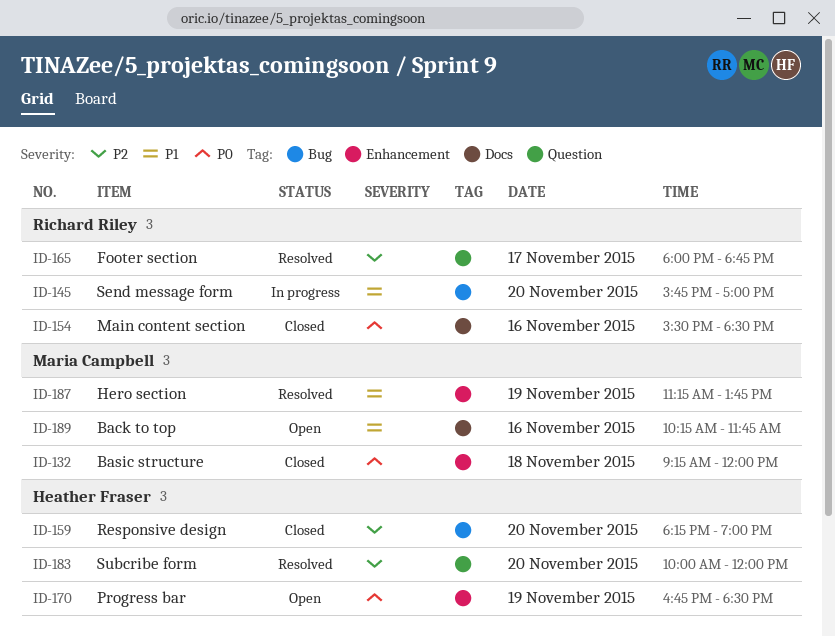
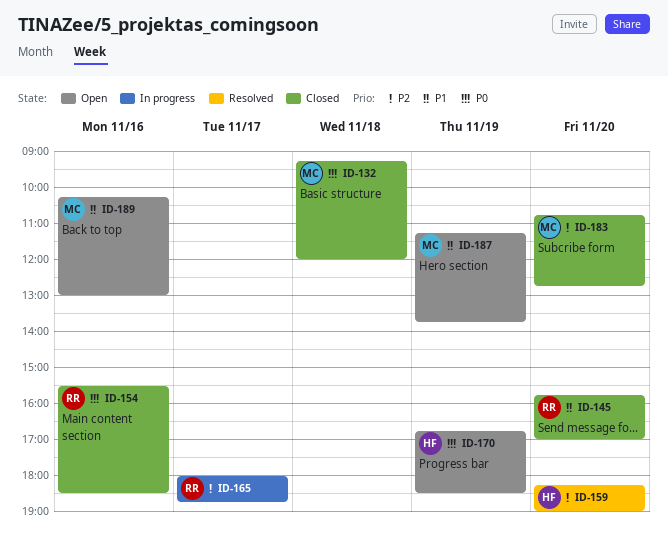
ID-145, status: In progress -> Closed
ID-159, status: Closed -> Resolved
ID-165, status: Resolved -> In progress
ID-183, status: Resolved -> Closed
ID-183, owner: Heather Fraser -> Maria Campbell
ID-183, begins: 10:00 -> 10:45
ID-183, ends: 12:00 -> 12:45
ID-187, status: Resolved -> Open
ID-189, ends: 11:45 -> 13:00

